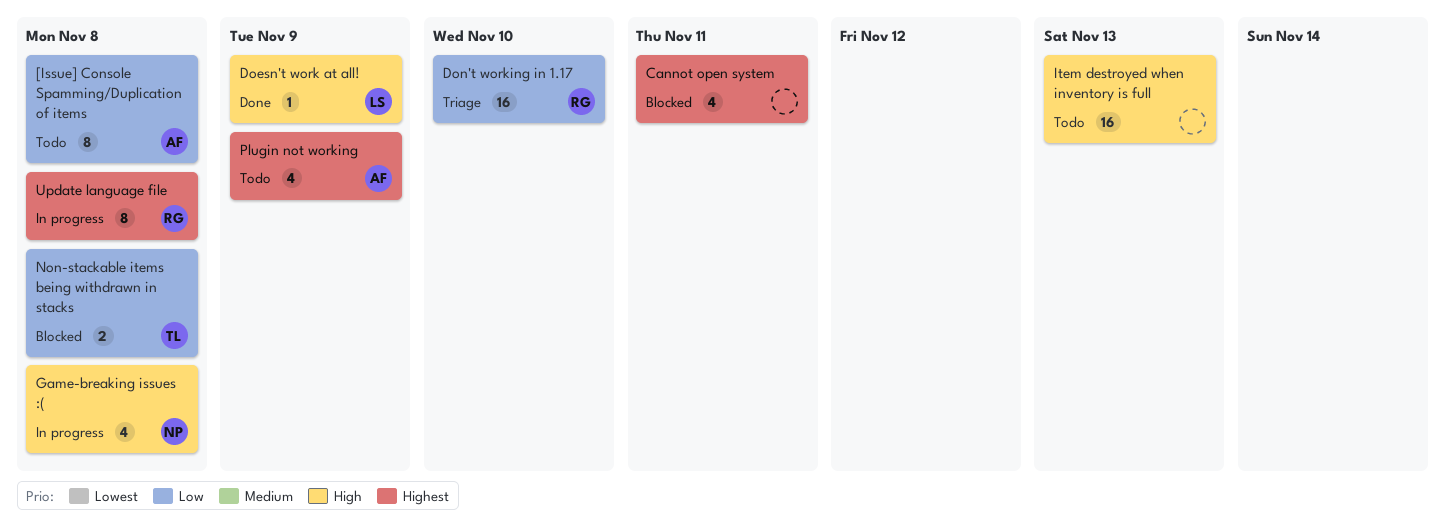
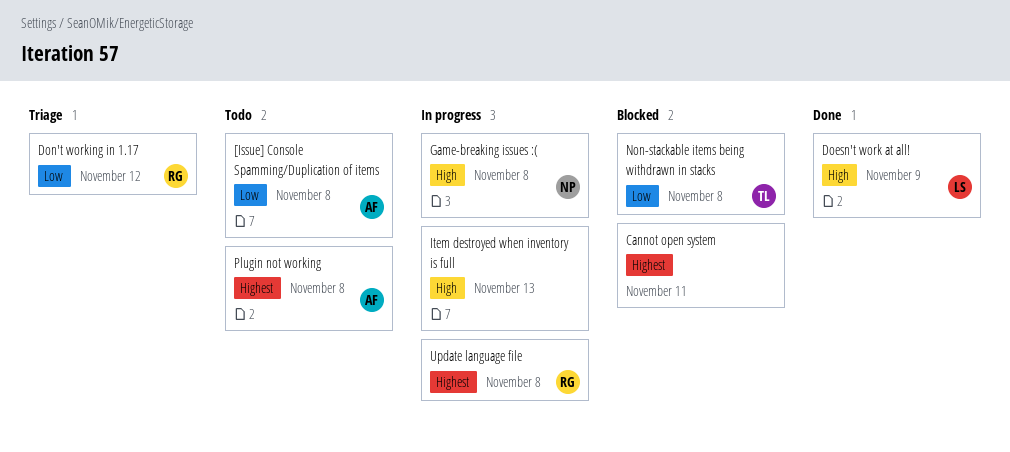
Don't working in 1.17, due: Nov 10 -> Nov 12
Item destroyed when inventory is full, status: Todo -> In progress
Plugin not working, due: Nov 9 -> Nov 8

